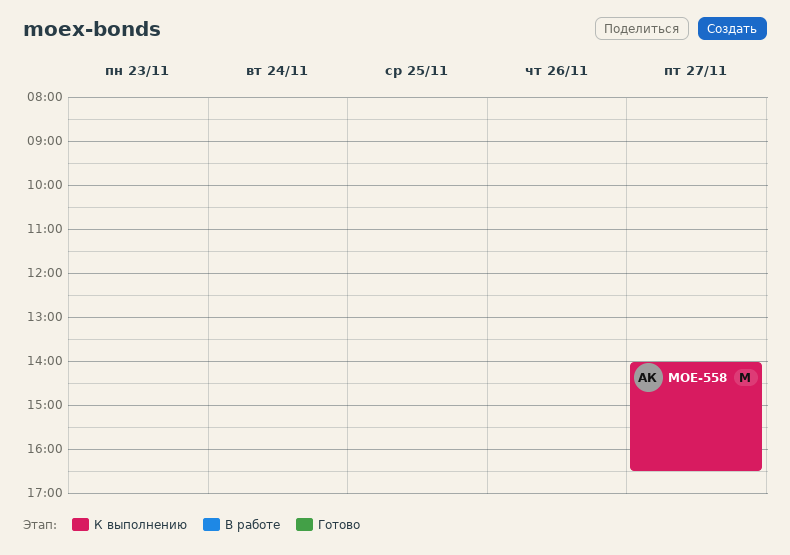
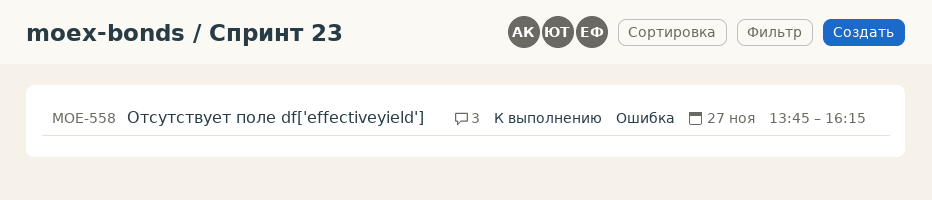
MOE-558, begins: 14:00 -> 13:45
MOE-558, ends: 16:30 -> 16:15

